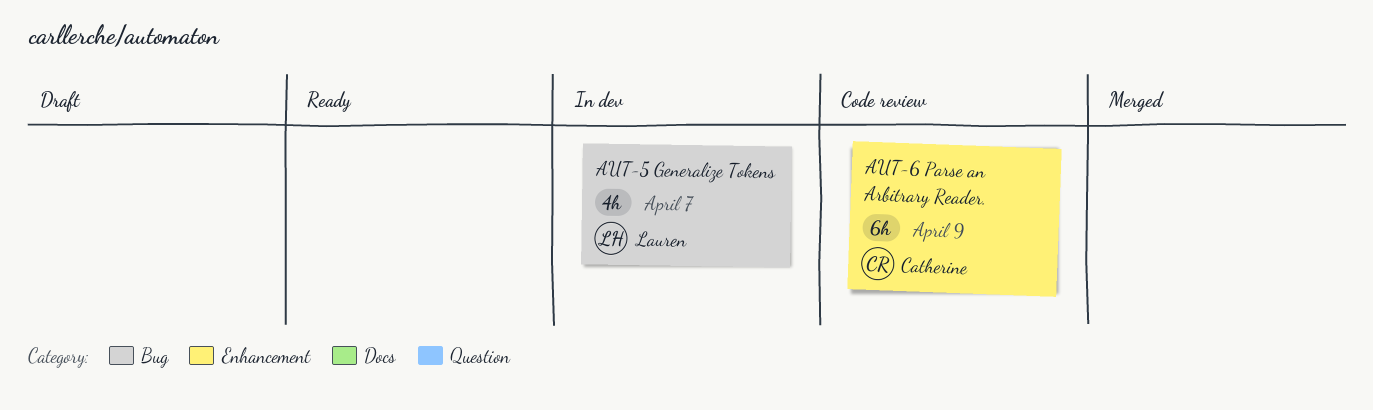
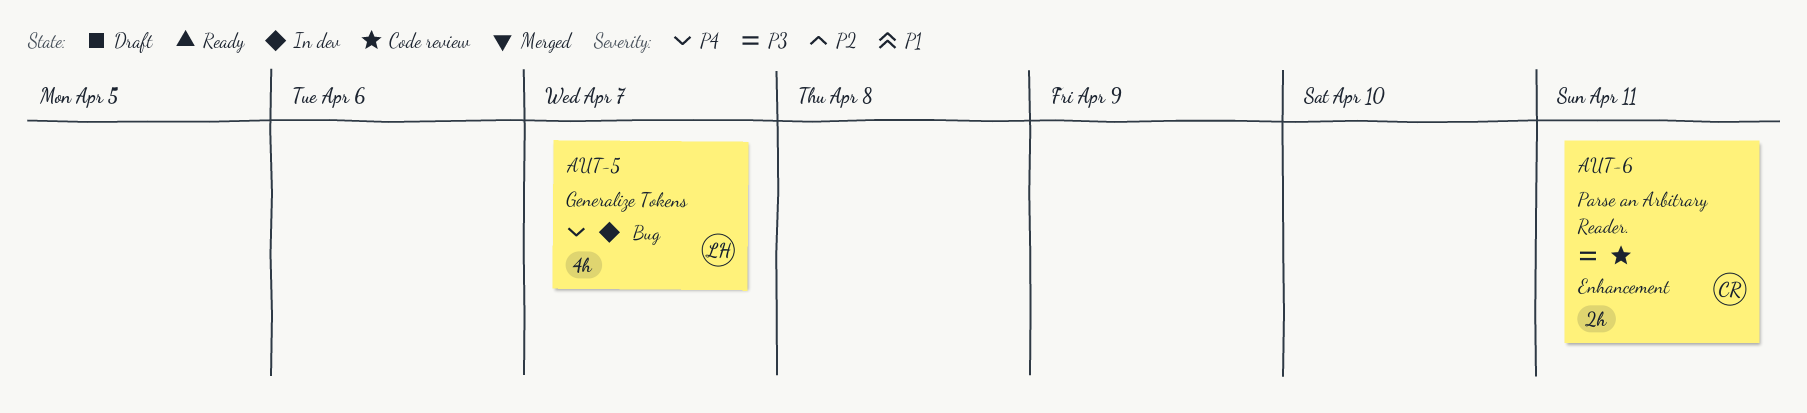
AUT-6, estimate: 6h -> 2h
AUT-6, due: Apr 9 -> Apr 11

